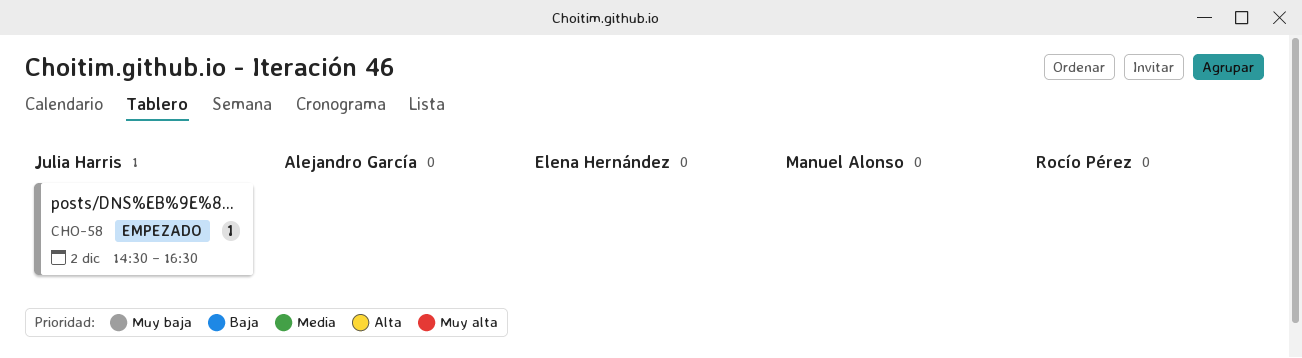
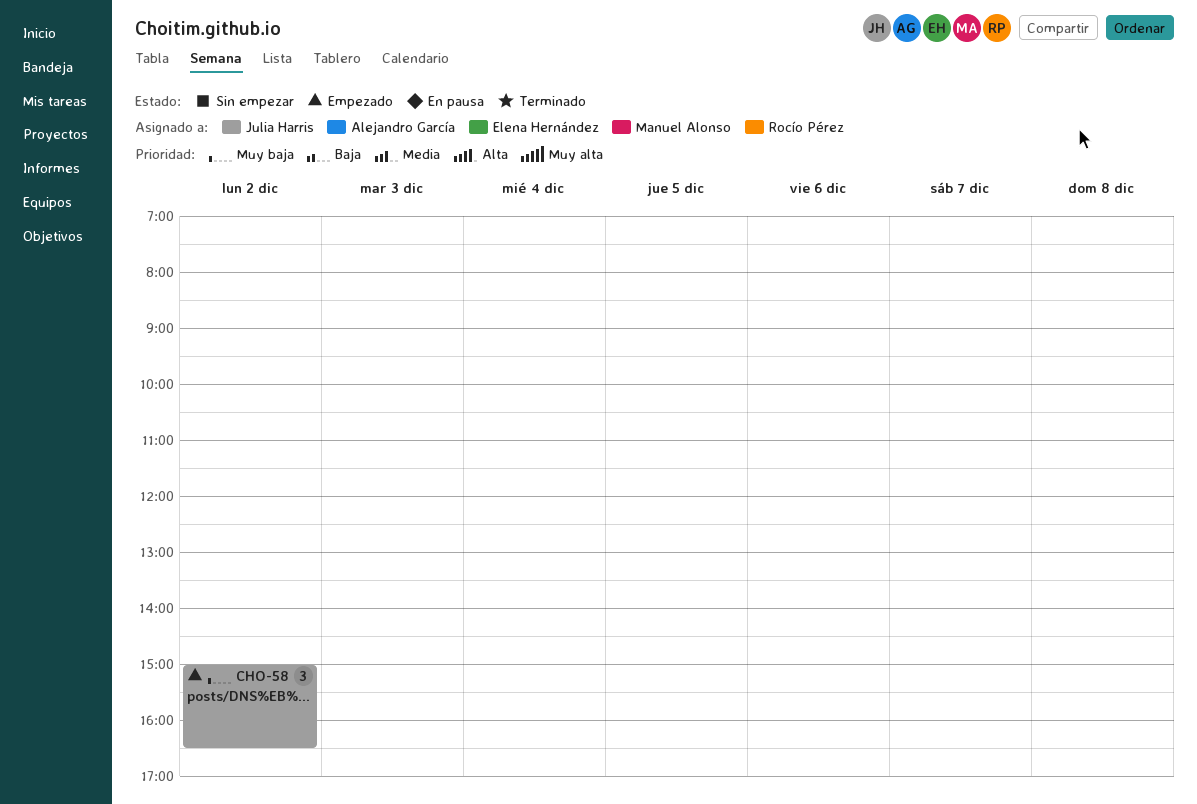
CHO-58, estimate: 1 -> 3
CHO-58, begins: 14:30 -> 15:00

